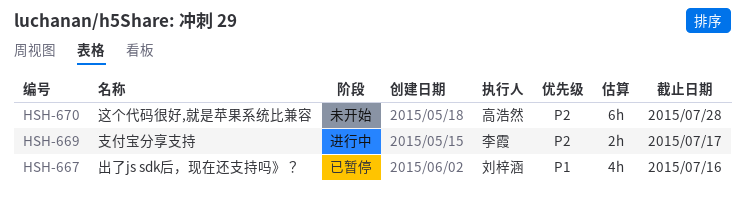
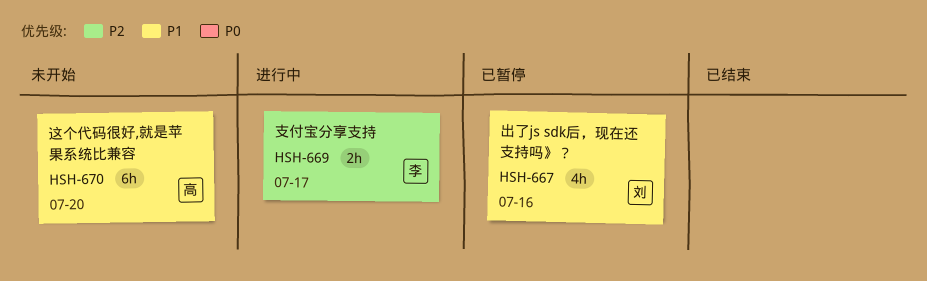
HSH-670, priority: P2 -> P1
HSH-670, due: Jul 28 -> Jul 20

